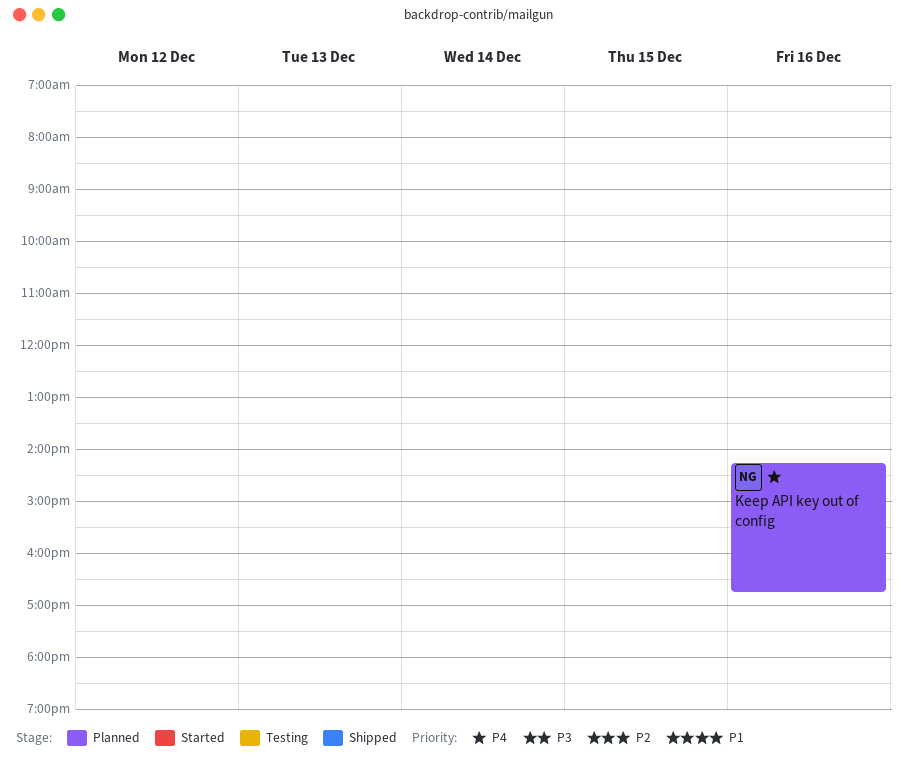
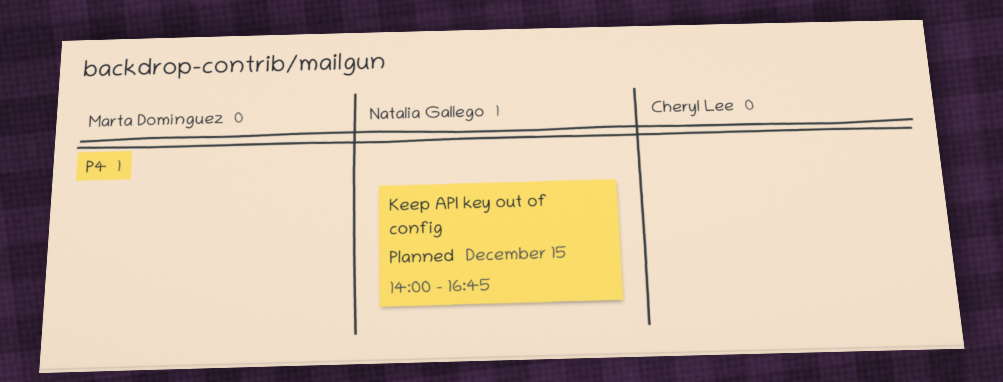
Keep API key out of config, day: Dec 16 -> Dec 15
Keep API key out of config, begins: 14:15 -> 14:00

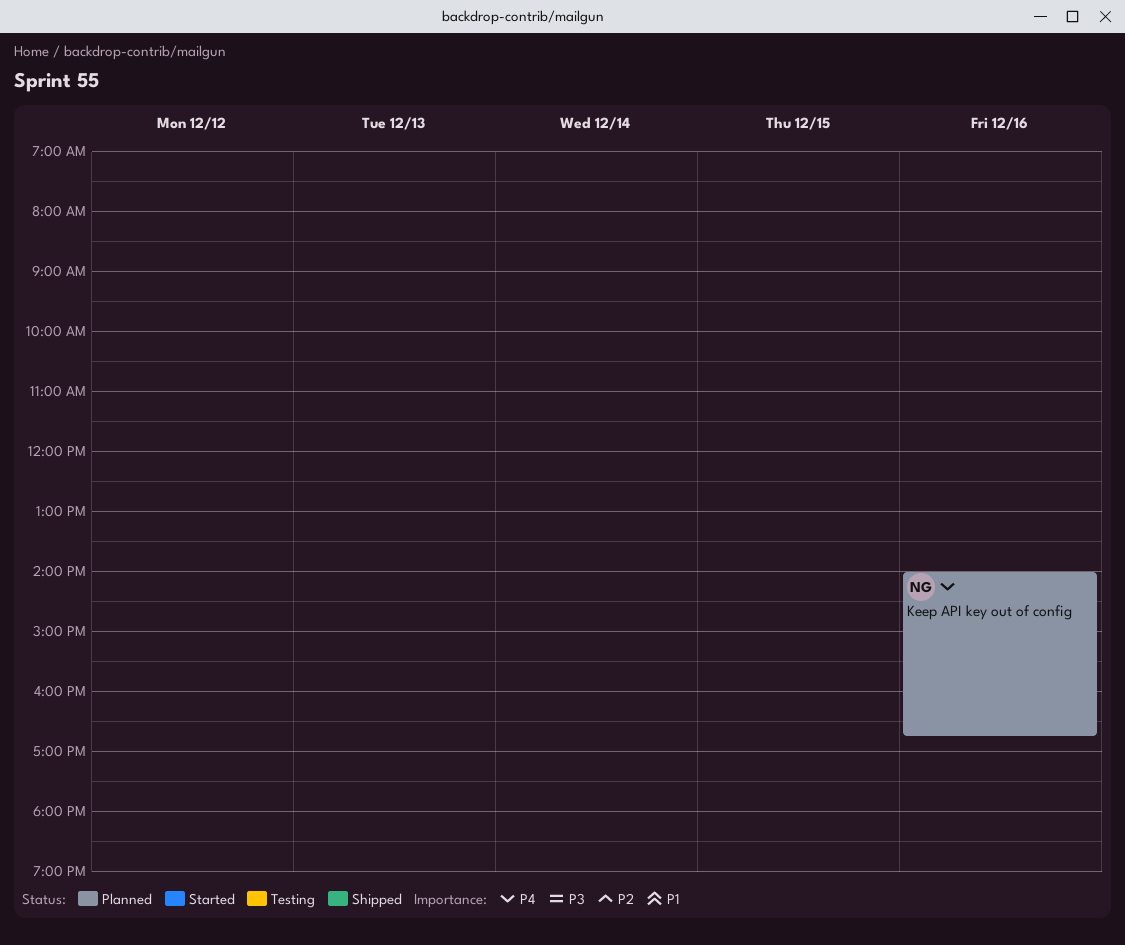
Keep API key out of config, day: Dec 15 -> Dec 16

